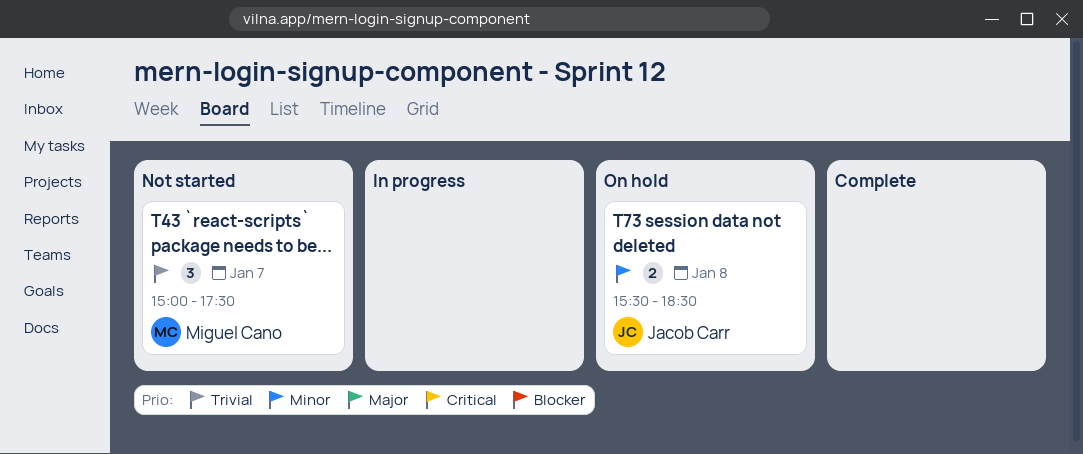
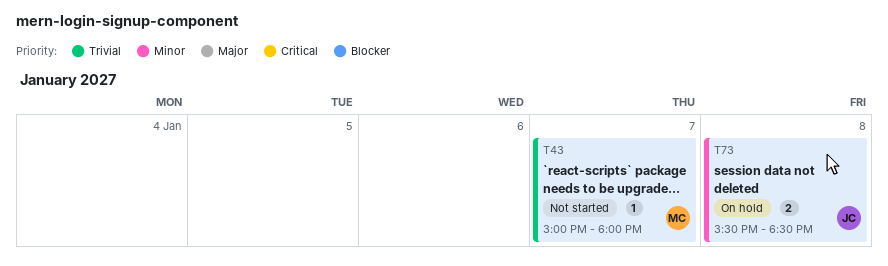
T43, estimate: 3 -> 1
T43, ends: 17:30 -> 18:00

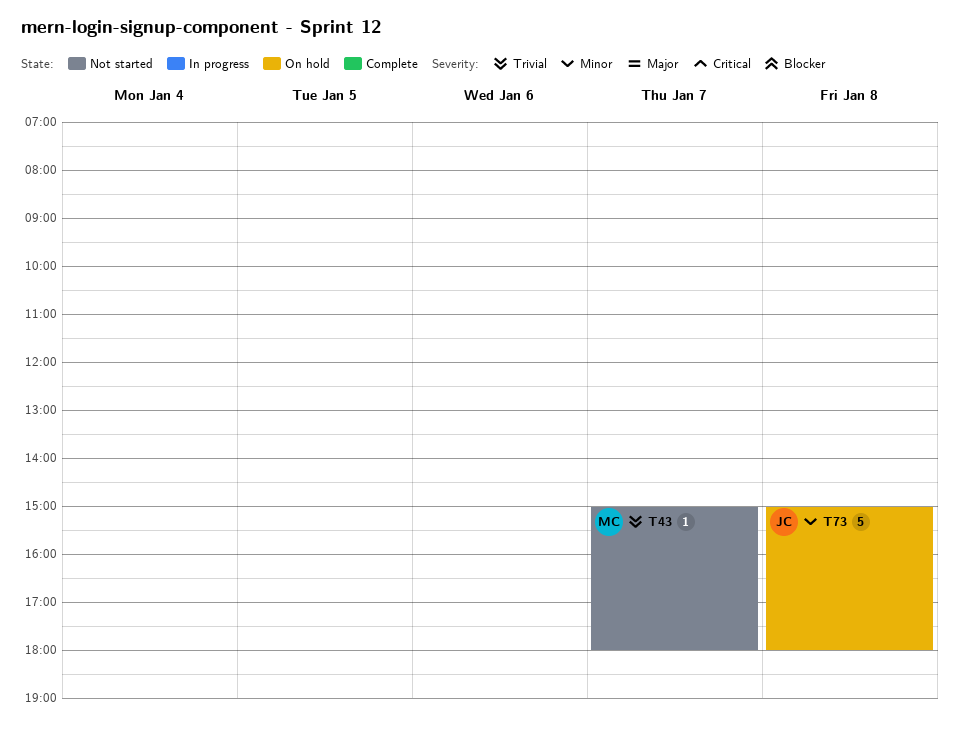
T73, estimate: 2 -> 5
T73, begins: 15:30 -> 15:00
T73, ends: 18:30 -> 18:00

